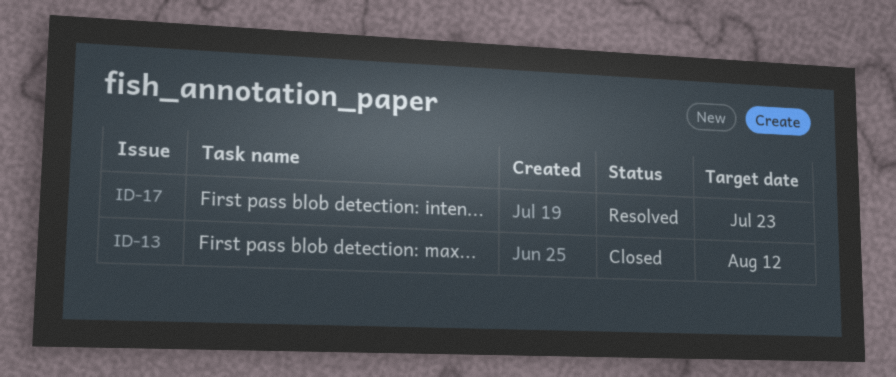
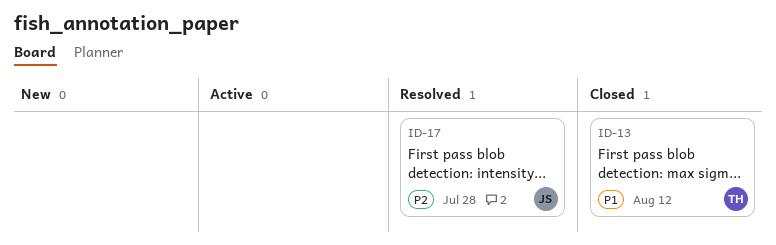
ID-17, due: Jul 23 -> Jul 28

